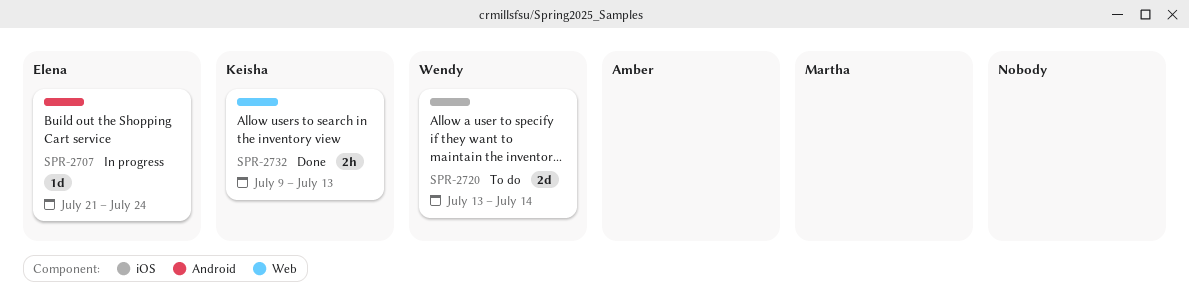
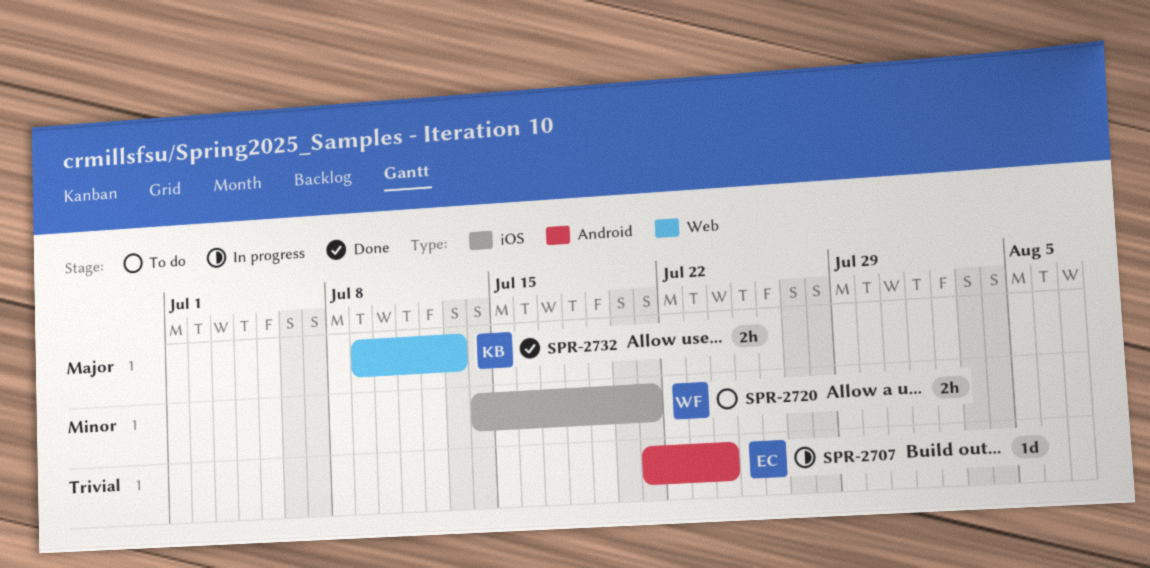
SPR-2720, estimate: 2d -> 2h
SPR-2720, start: Jul 13 -> Jul 14
SPR-2720, due: Jul 14 -> Jul 21

